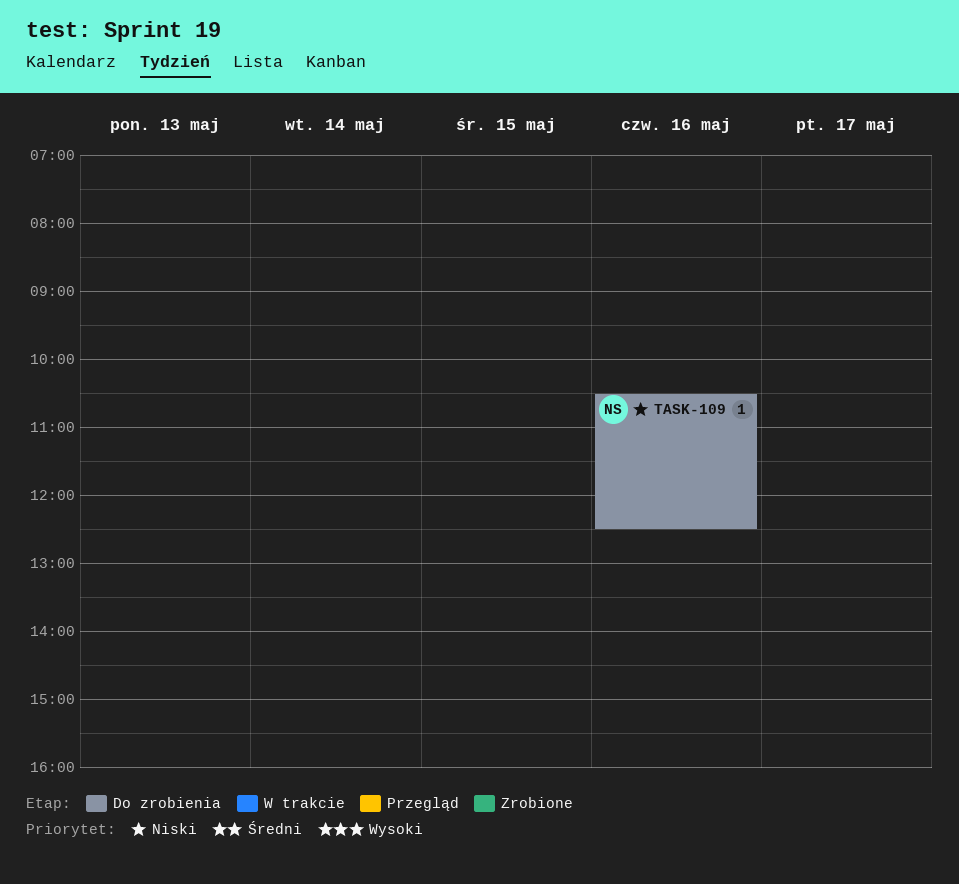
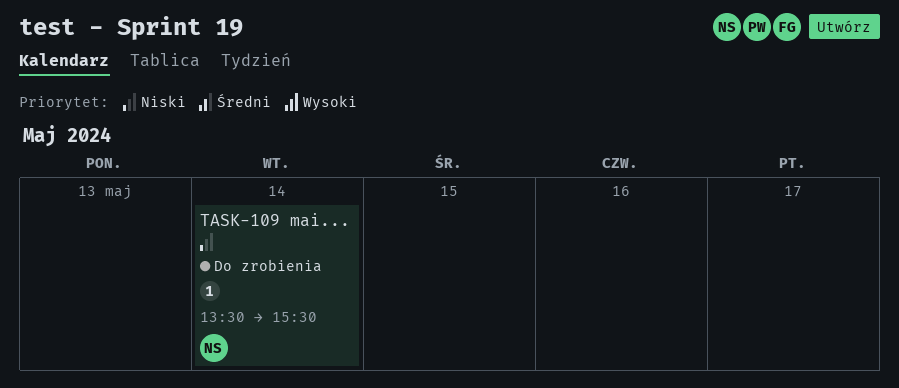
TASK-109, day: May 16 -> May 14
TASK-109, begins: 10:30 -> 13:30
TASK-109, ends: 12:30 -> 15:30

